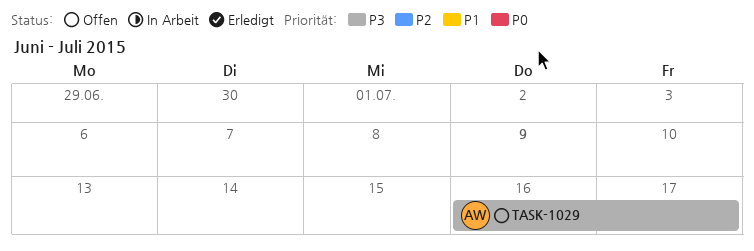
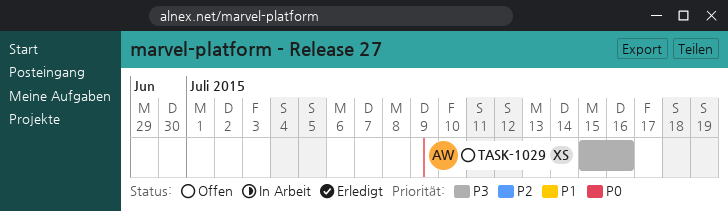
TASK-1029, start: Jul 16 -> Jul 15
TASK-1029, due: Jul 17 -> Jul 16

